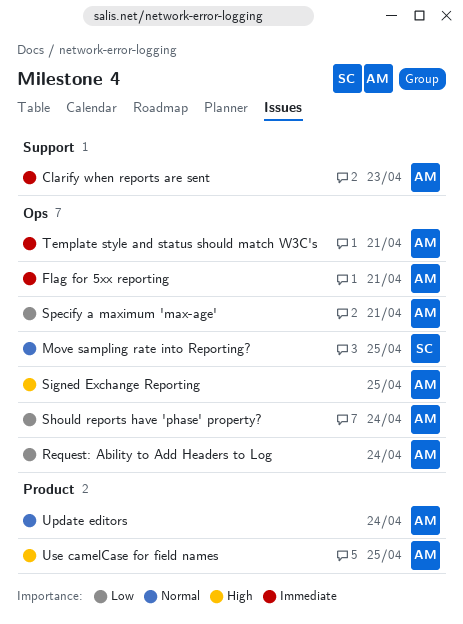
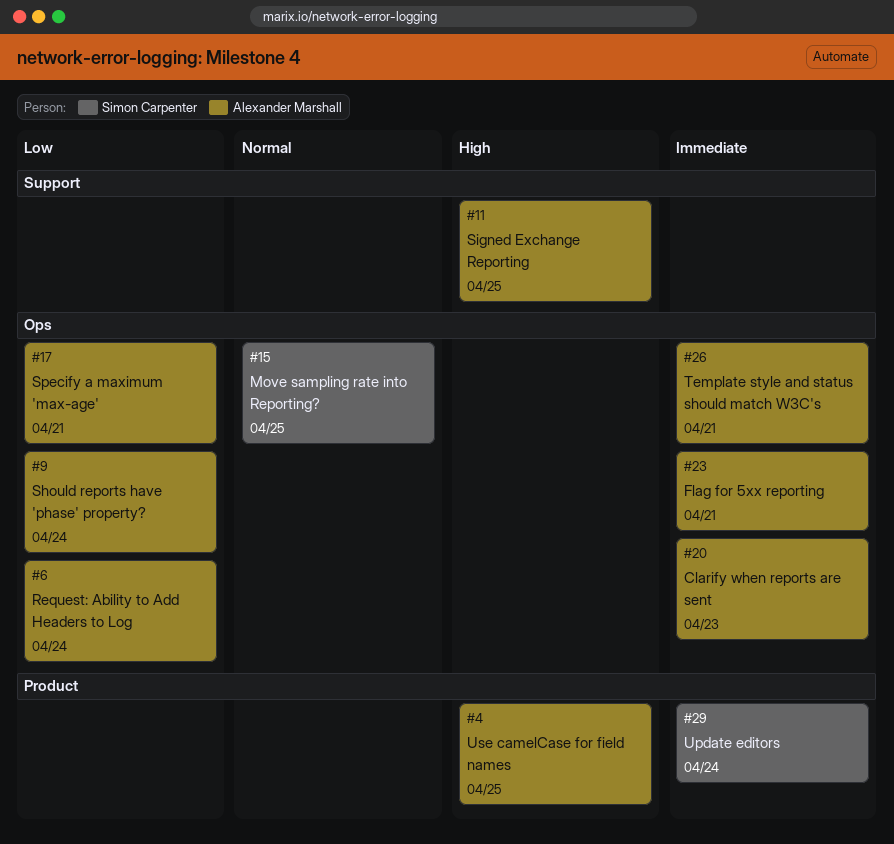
Clarify when reports are sent, label: Support -> Ops
Signed Exchange Reporting, label: Ops -> Support
Update editors, owner: Alexander Marshall -> Simon Carpenter
Update editors, priority: Normal -> Immediate

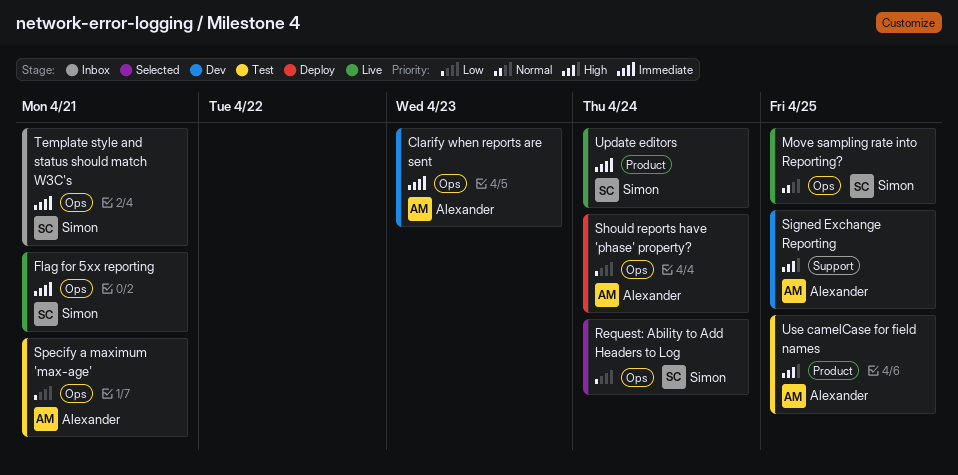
Flag for 5xx reporting, owner: Alexander Marshall -> Simon Carpenter
Request: Ability to Add Headers to Log, owner: Alexander Marshall -> Simon Carpenter
Template style and status should match W3C's, owner: Alexander Marshall -> Simon Carpenter

